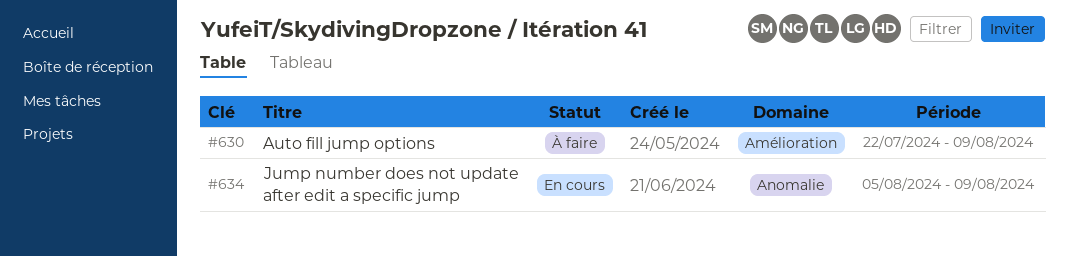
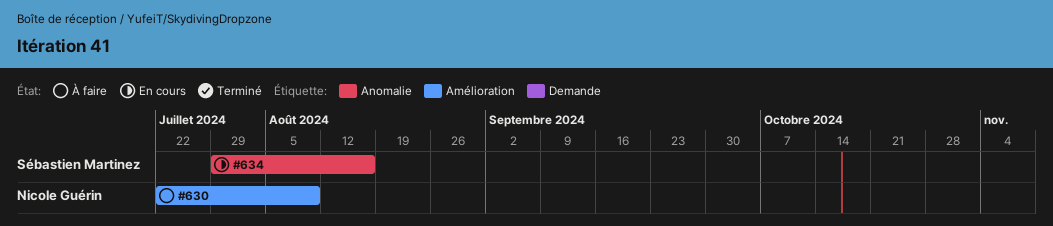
#634, start: Aug 5 -> Jul 29
#634, due: Aug 9 -> Aug 16

